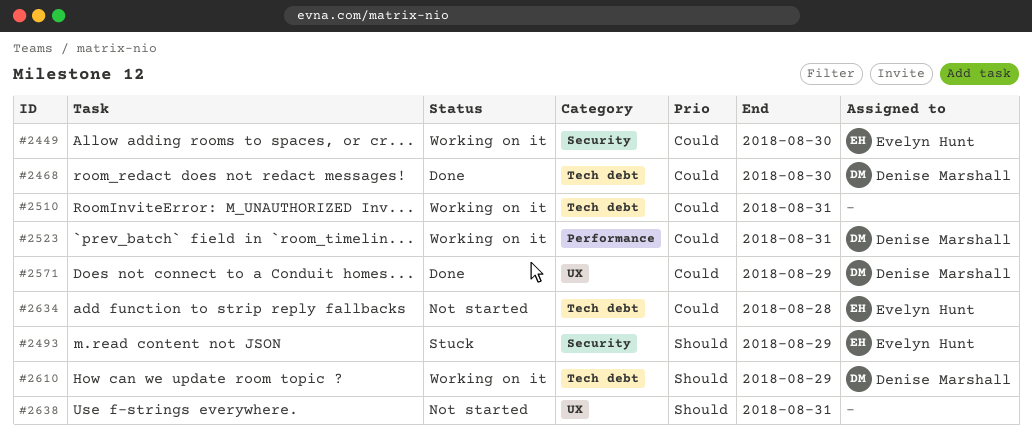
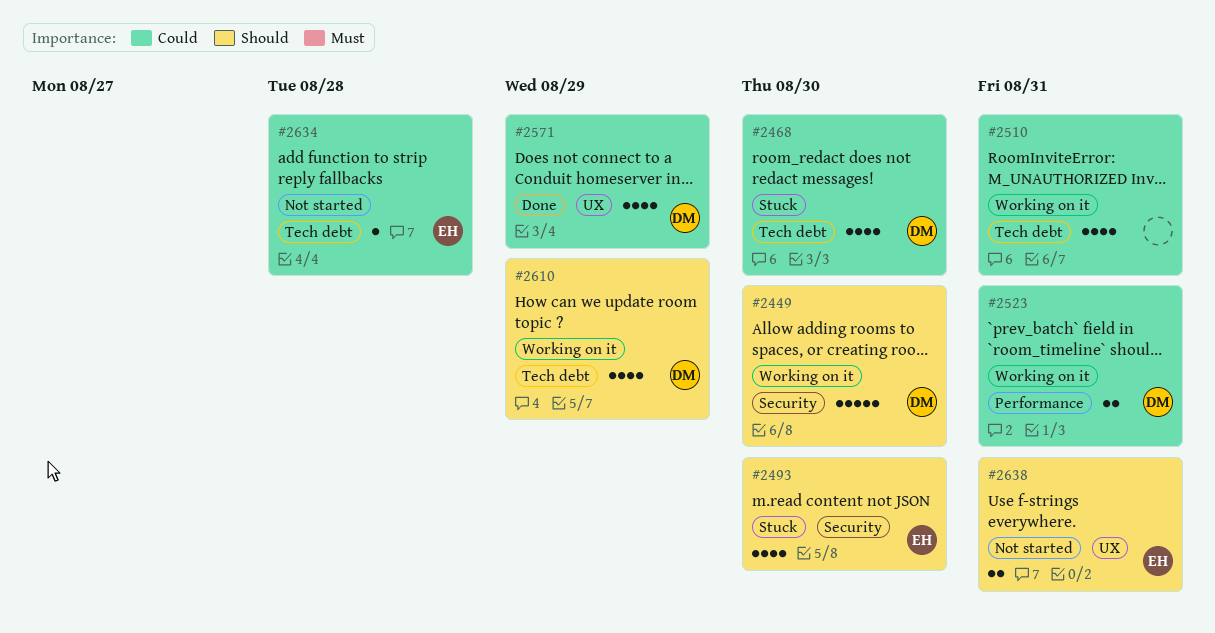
#2449, owner: Evelyn Hunt -> Denise Marshall
#2449, priority: Could -> Should
#2468, status: Done -> Stuck
#2493, due: Aug 29 -> Aug 30
#2638, owner: none -> Evelyn Hunt

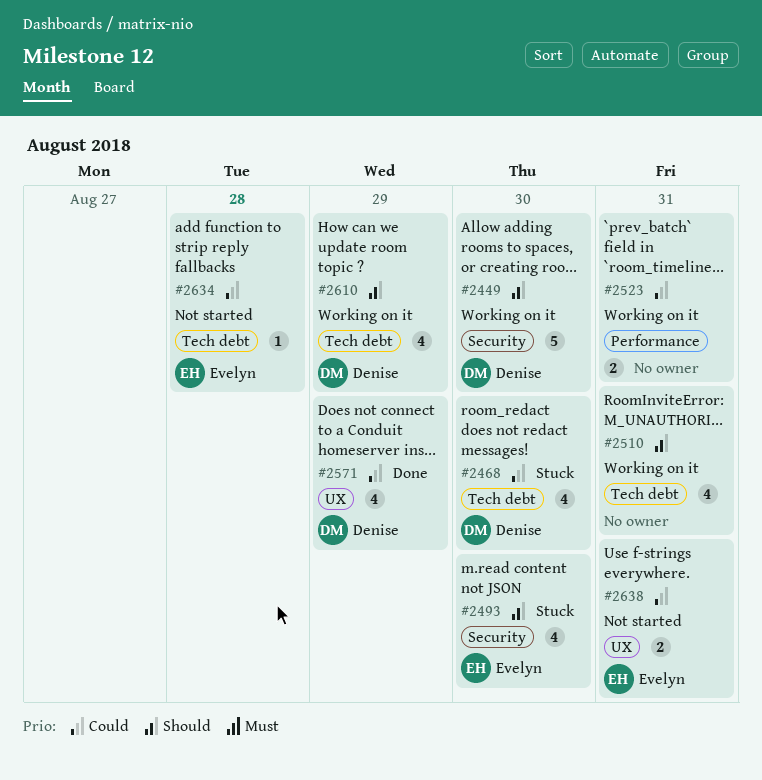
#2510, priority: Could -> Should
#2523, owner: Denise -> none
#2638, priority: Should -> Could

